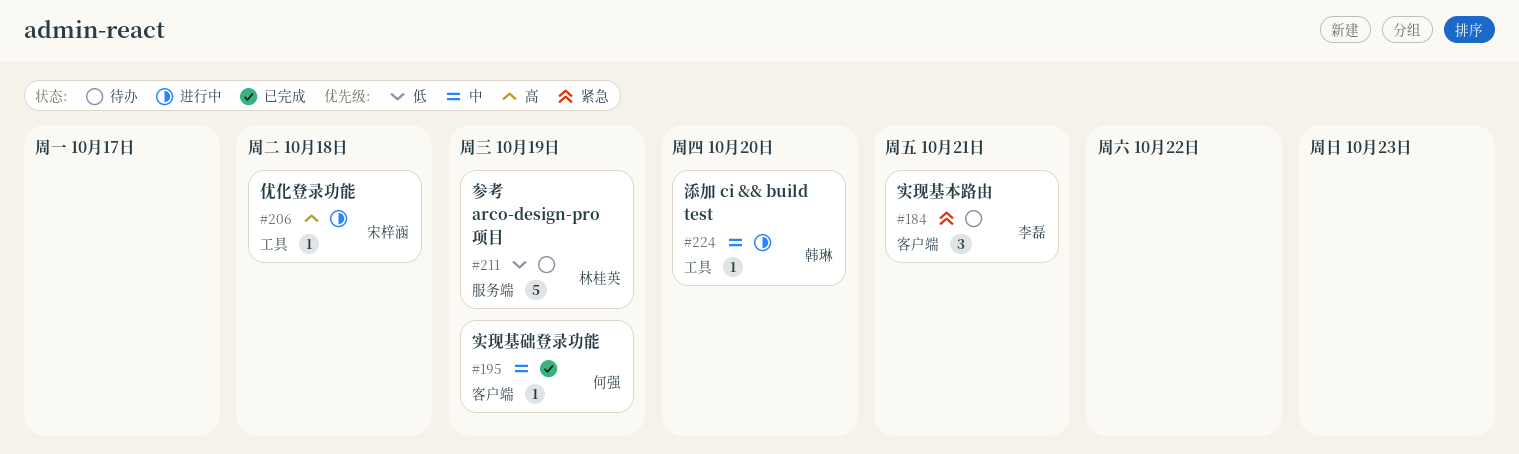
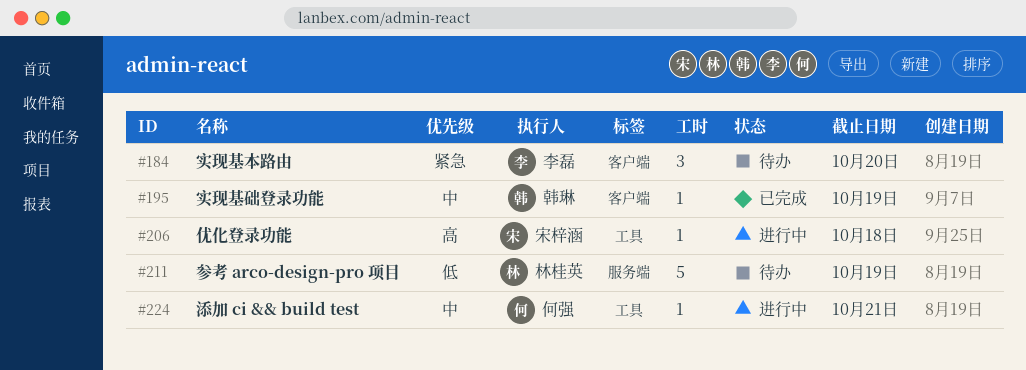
#184, due: Oct 21 -> Oct 20
#195, owner: 何强 -> 韩琳
#224, owner: 韩琳 -> 何强
#224, due: Oct 20 -> Oct 21

